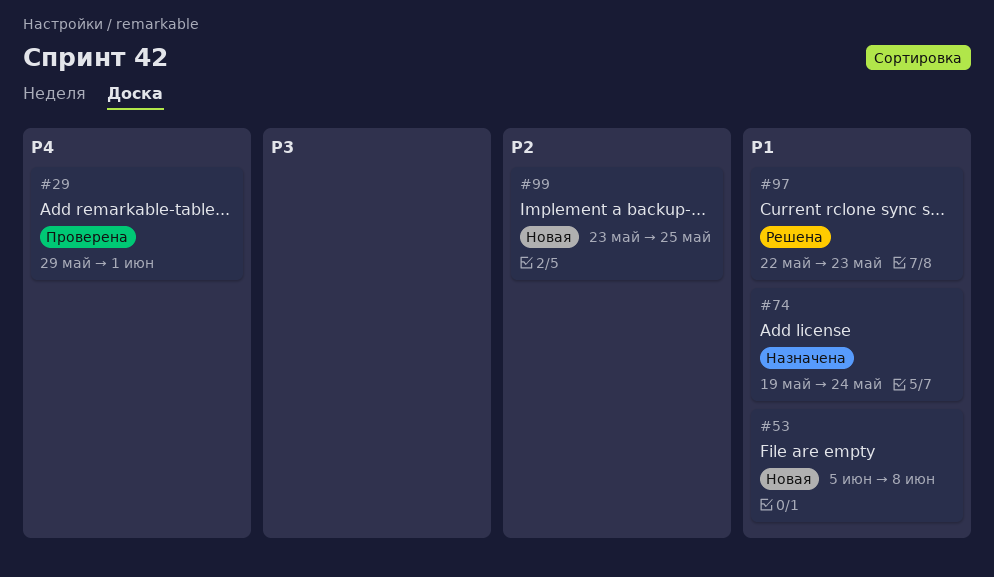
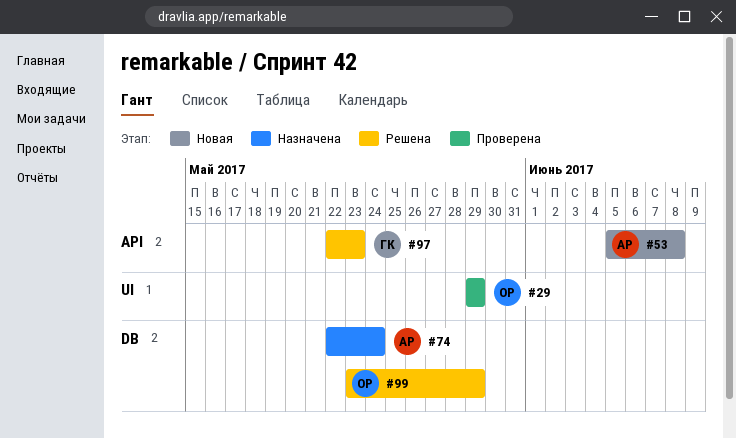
#29, due: Jun 1 -> May 29
#74, start: May 19 -> May 22
#99, status: Новая -> Решена
#99, due: May 25 -> May 29

